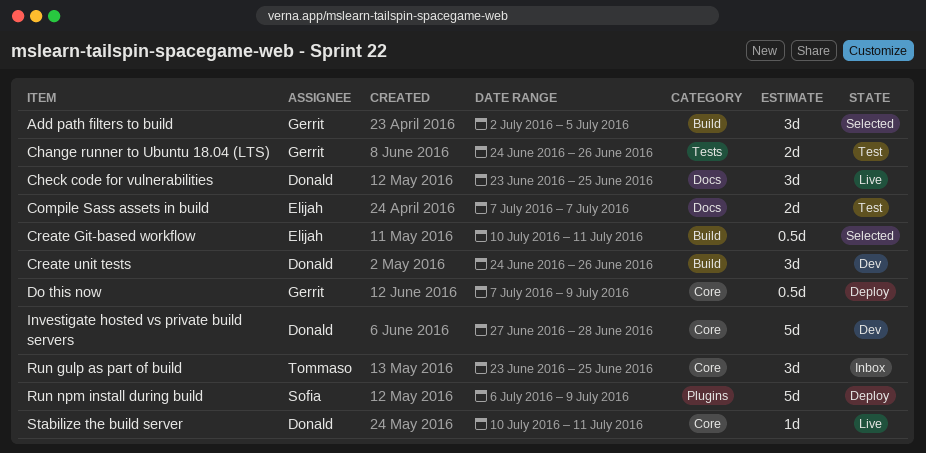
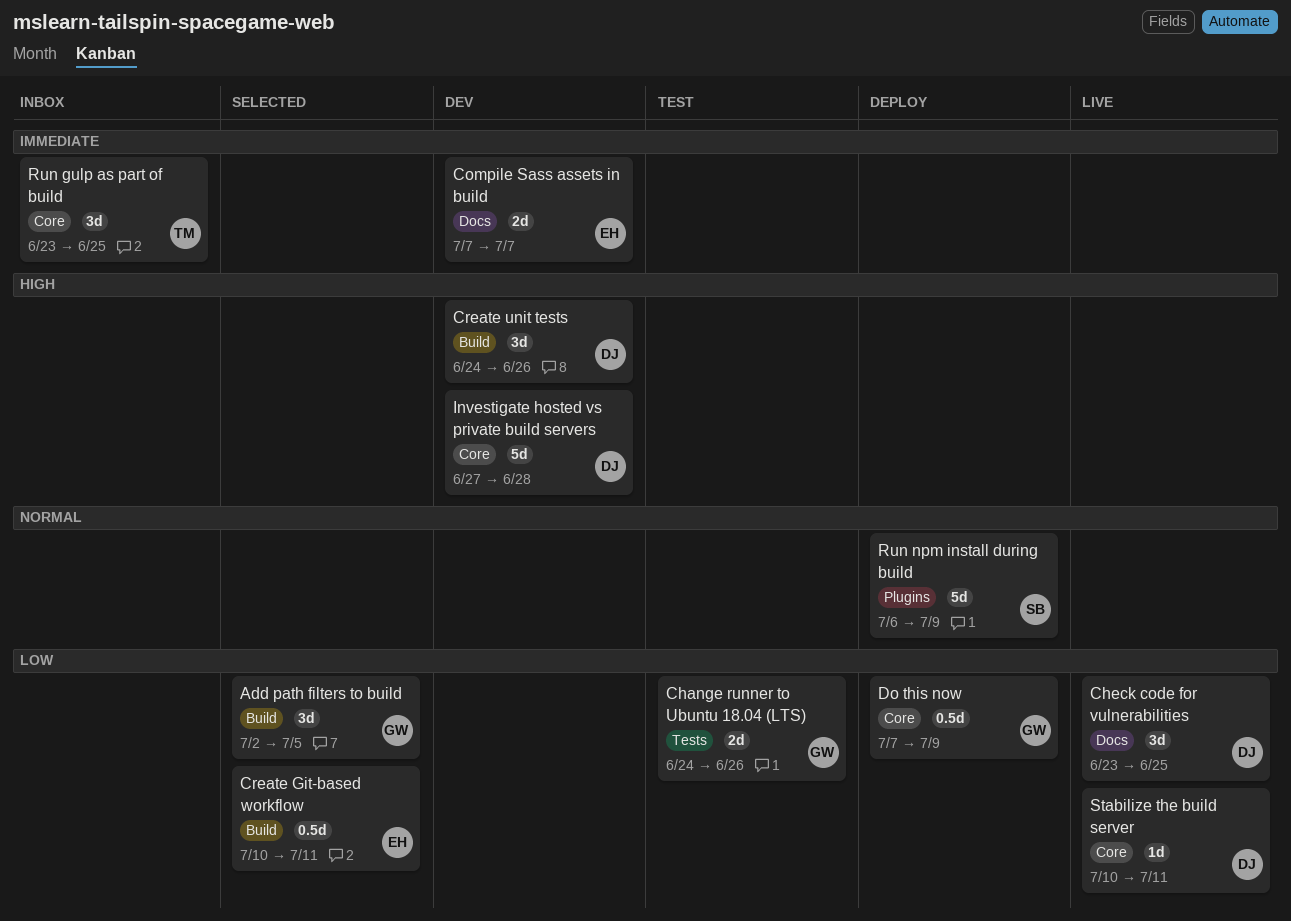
Compile Sass assets in build, status: Test -> Dev

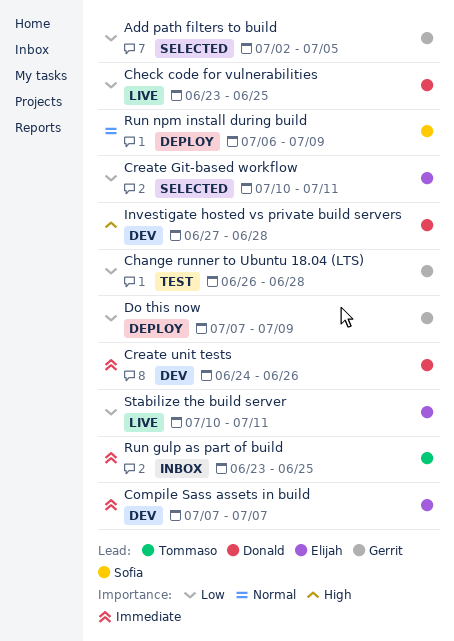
Change runner to Ubuntu 18.04 (LTS), start: Jun 24 -> Jun 26
Change runner to Ubuntu 18.04 (LTS), due: Jun 26 -> Jun 28
Create unit tests, priority: High -> Immediate
Stabilize the build server, owner: Donald -> Elijah

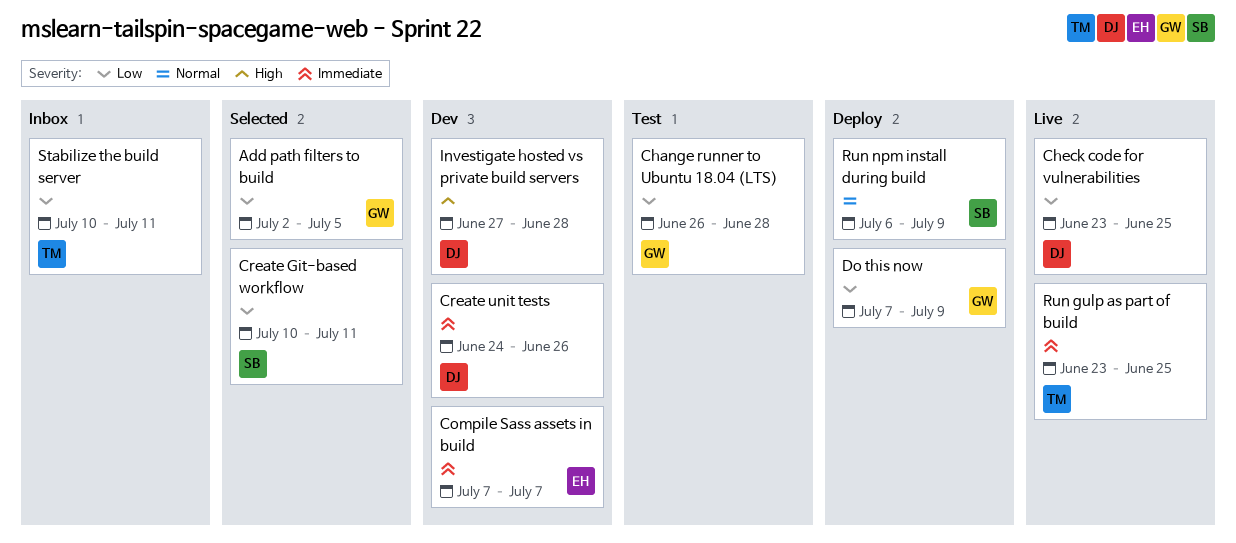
Create Git-based workflow, owner: Elijah -> Sofia
Run gulp as part of build, status: Inbox -> Live
Stabilize the build server, status: Live -> Inbox
Stabilize the build server, owner: Elijah -> Tommaso

